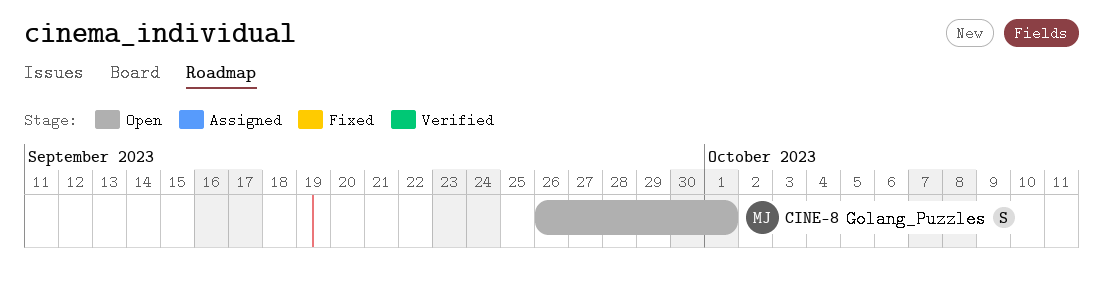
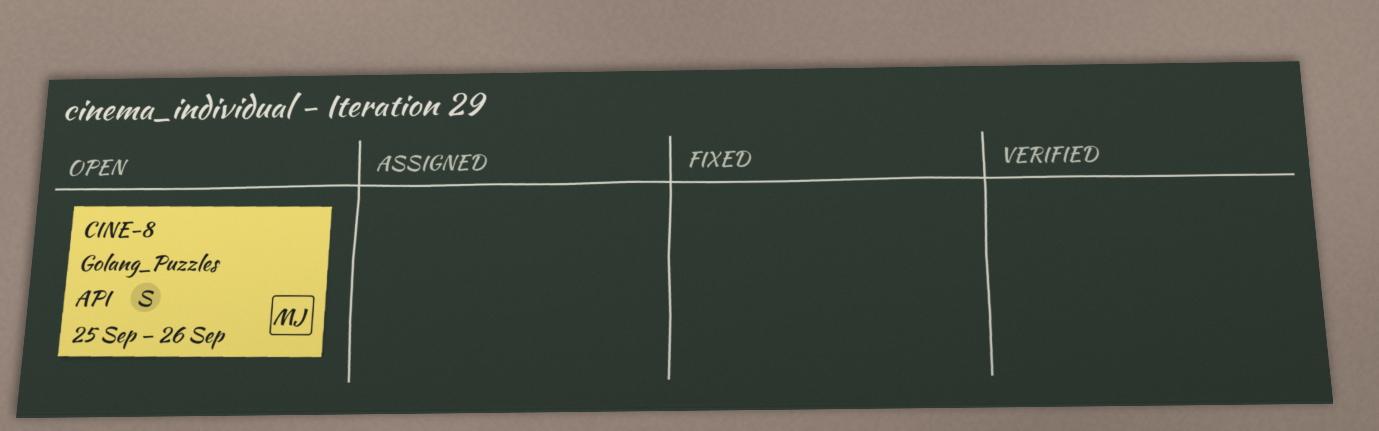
CINE-8, start: Sep 26 -> Sep 25
CINE-8, due: Oct 1 -> Sep 26

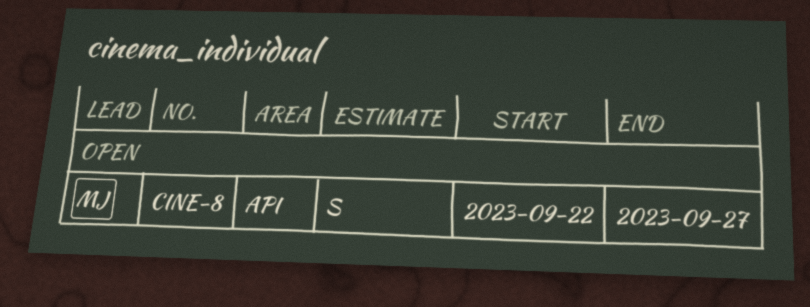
CINE-8, start: Sep 25 -> Sep 22
CINE-8, due: Sep 26 -> Sep 27

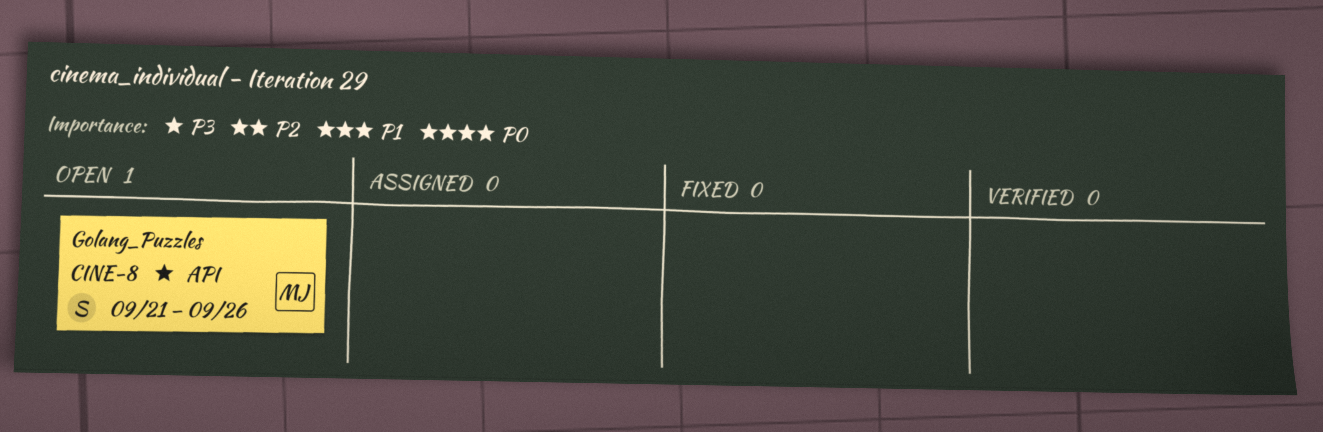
CINE-8, start: Sep 22 -> Sep 21
CINE-8, due: Sep 27 -> Sep 26

